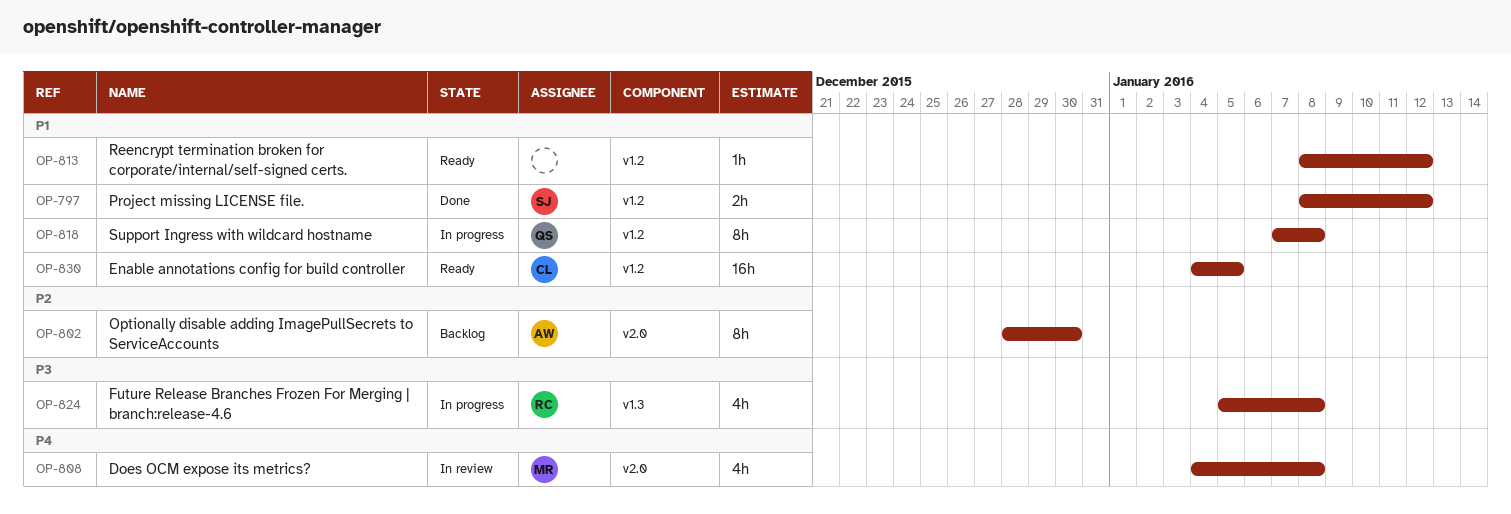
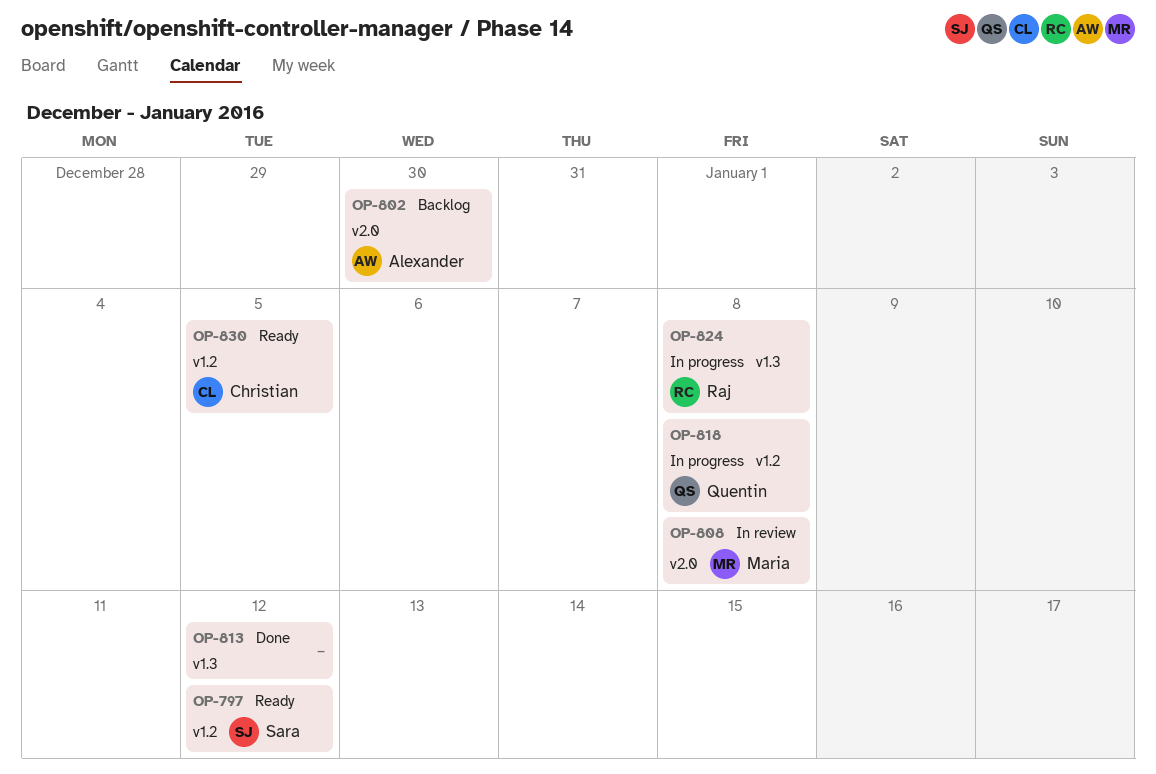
OP-797, status: Done -> Ready
OP-813, status: Ready -> Done
OP-813, label: v1.2 -> v1.3

